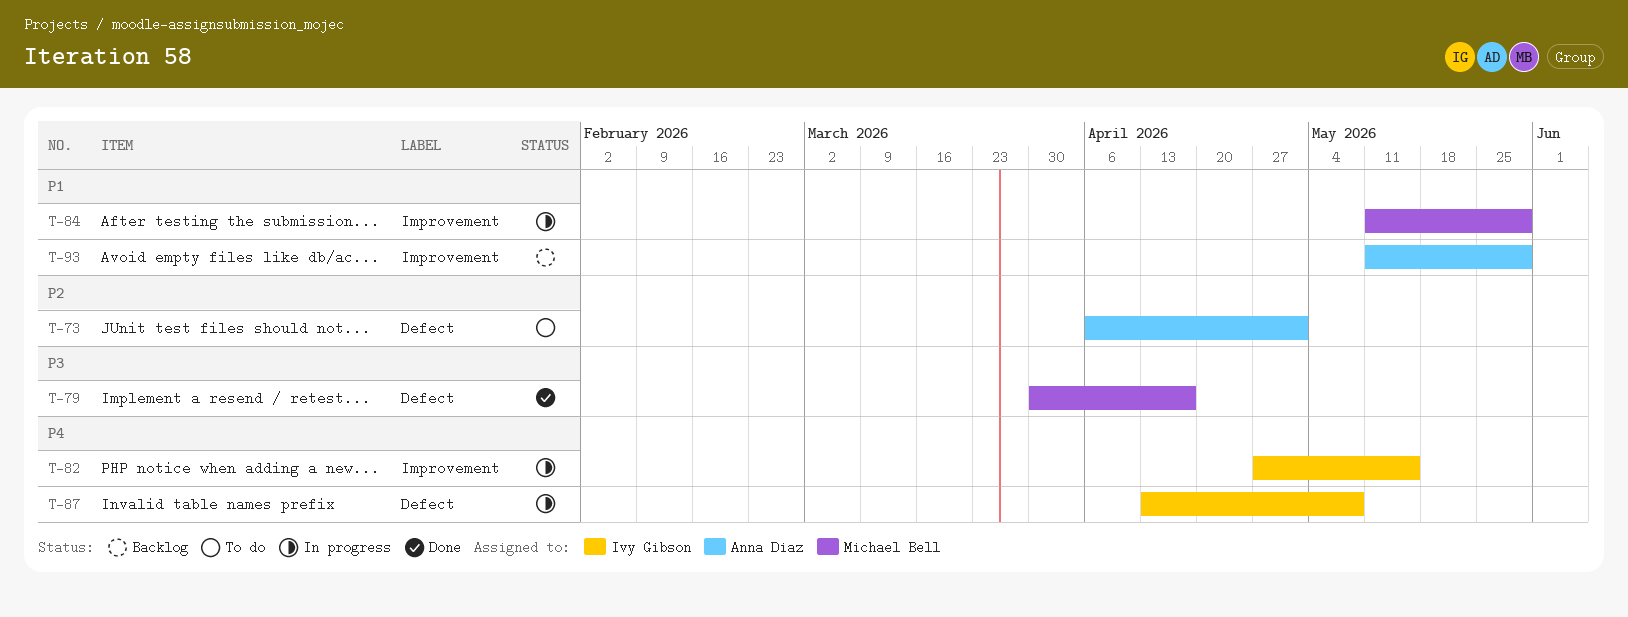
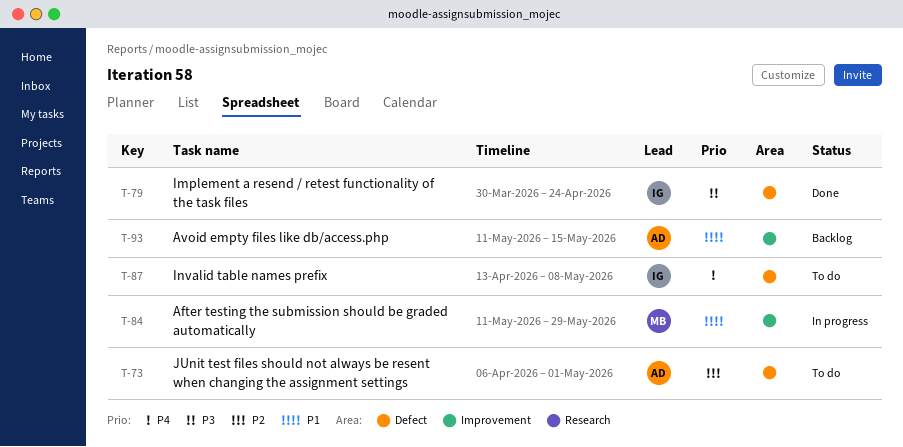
T-79, owner: Michael Bell -> Ivy Gibson
T-79, due: Apr 17 -> Apr 24
T-82: present -> none
T-87, status: In progress -> To do
T-93, due: May 29 -> May 15

